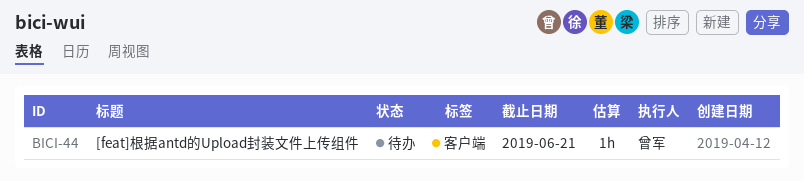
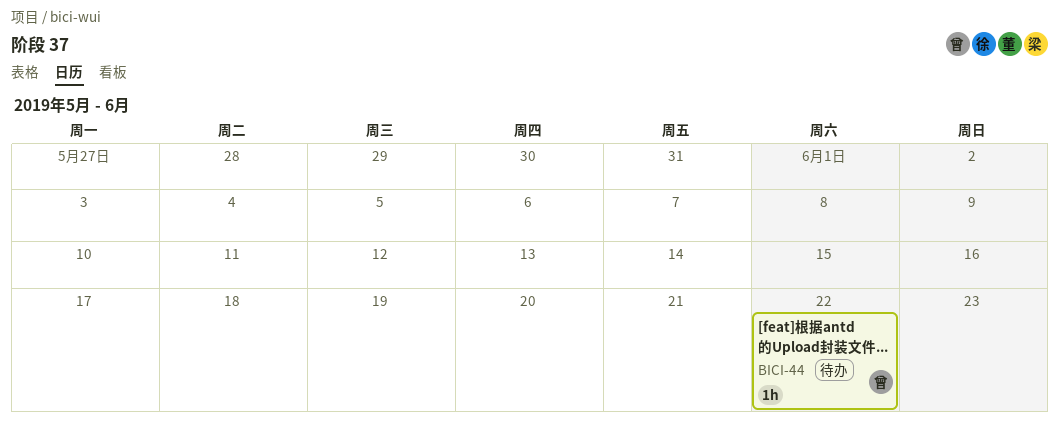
BICI-44, due: Jun 21 -> Jun 22

